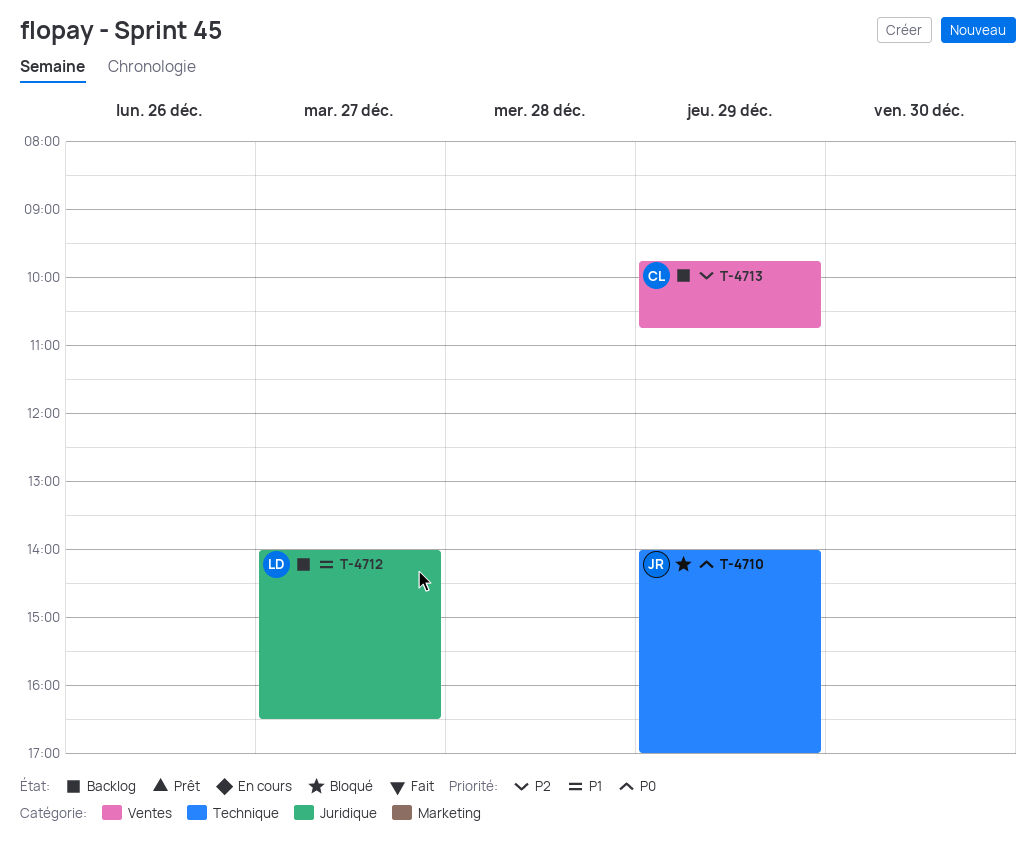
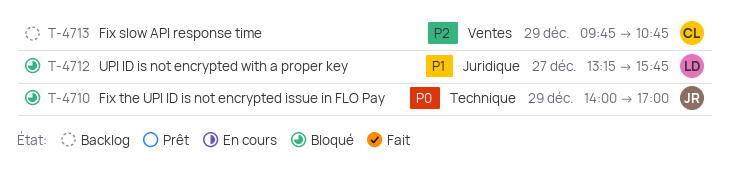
T-4712, status: Backlog -> Bloqué
T-4712, begins: 14:00 -> 13:15
T-4712, ends: 16:30 -> 15:45

